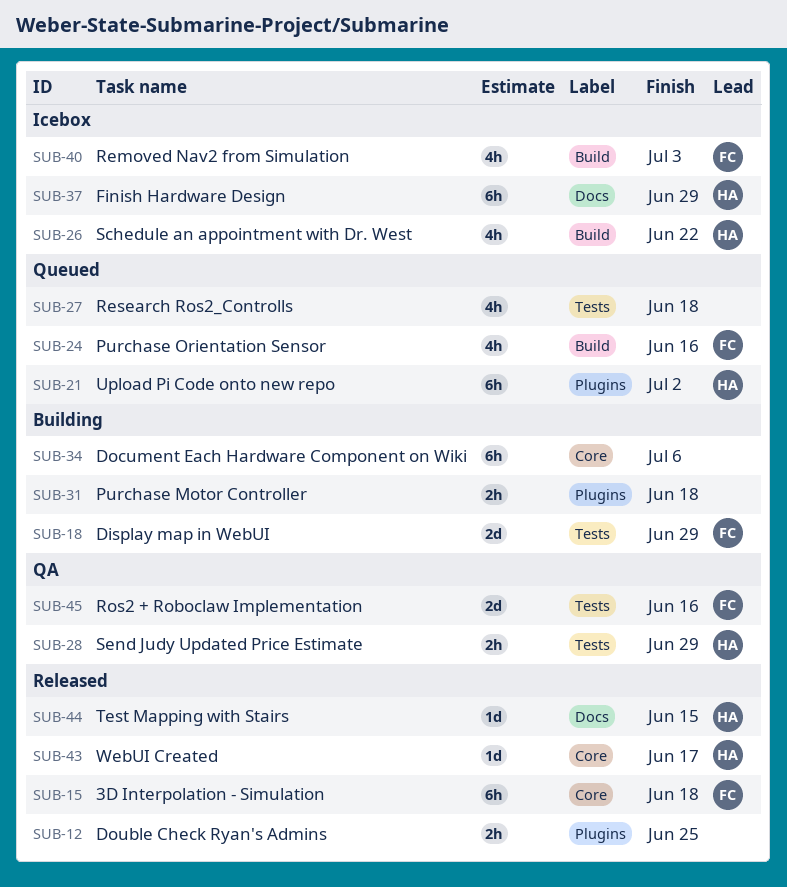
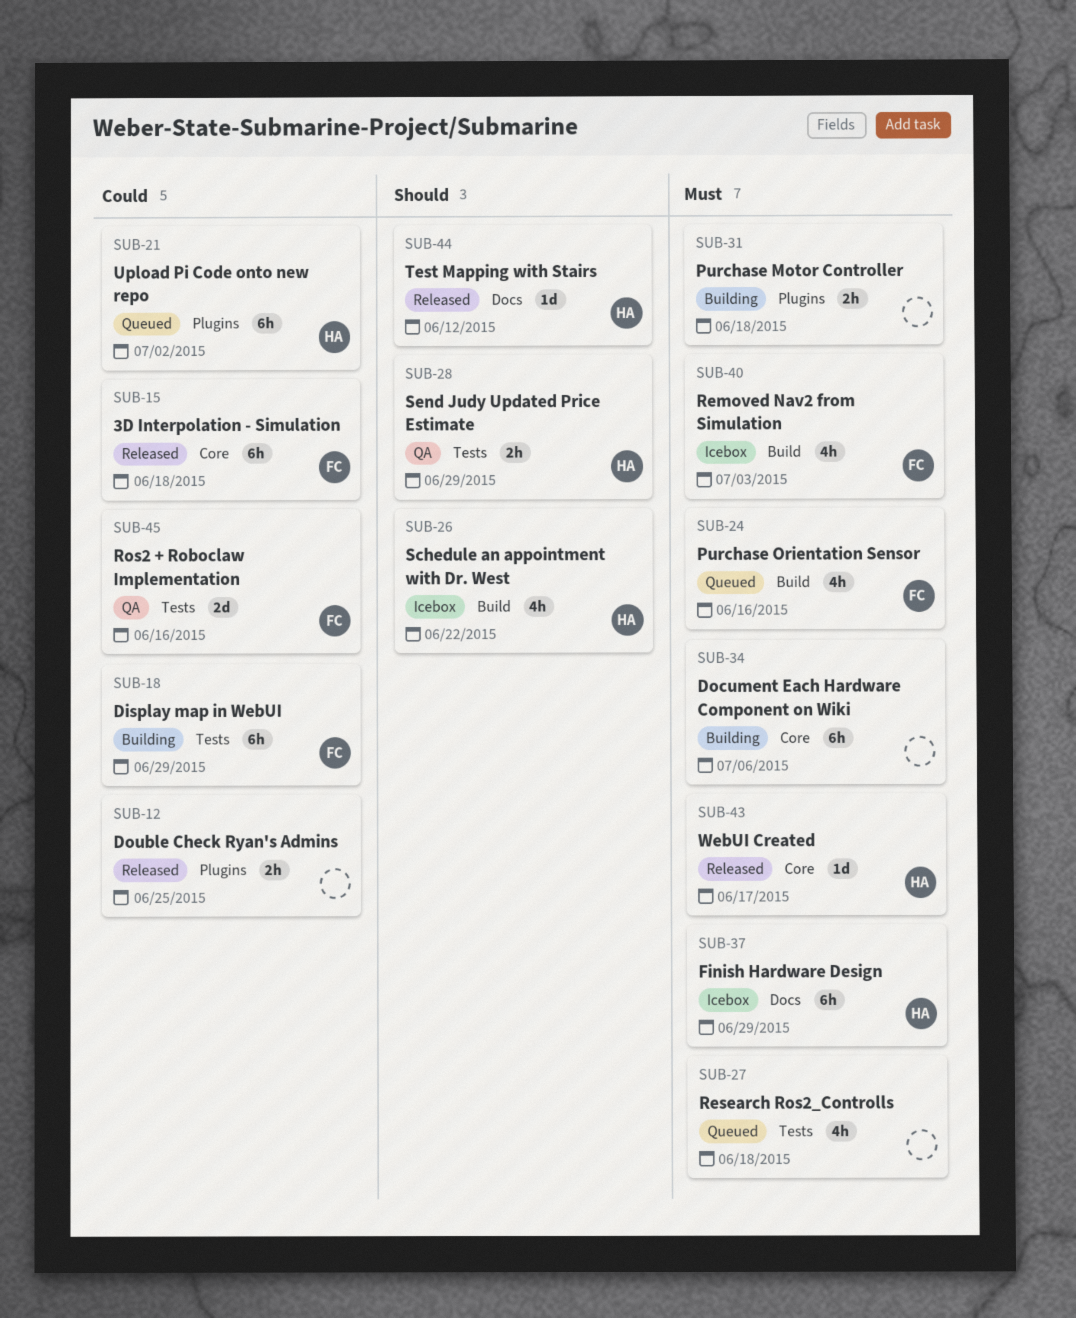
SUB-18, estimate: 2d -> 6h
SUB-44, due: Jun 15 -> Jun 12

